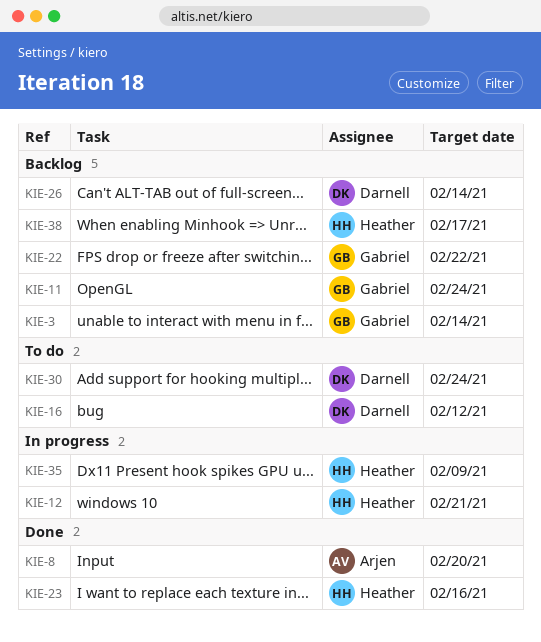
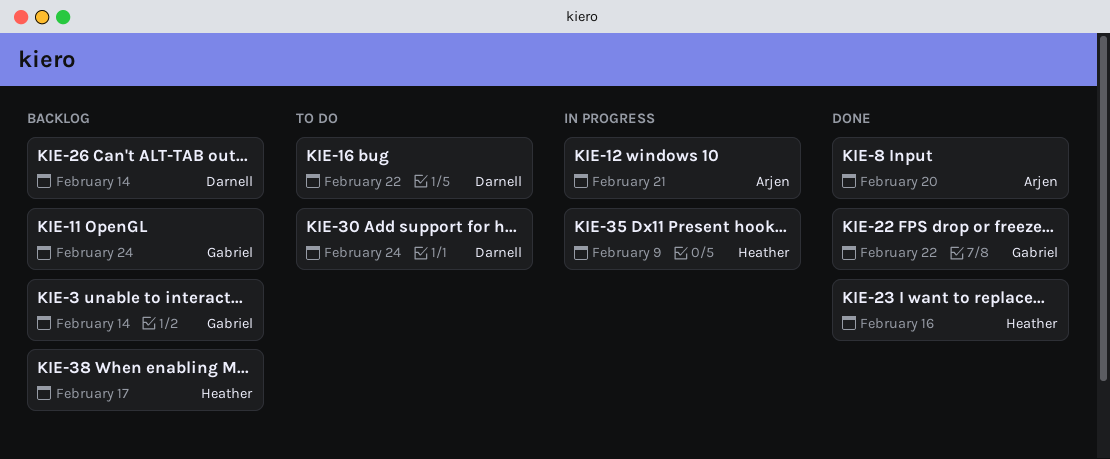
KIE-12, owner: Heather -> Arjen
KIE-16, due: Feb 12 -> Feb 22
KIE-22, status: Backlog -> Done

